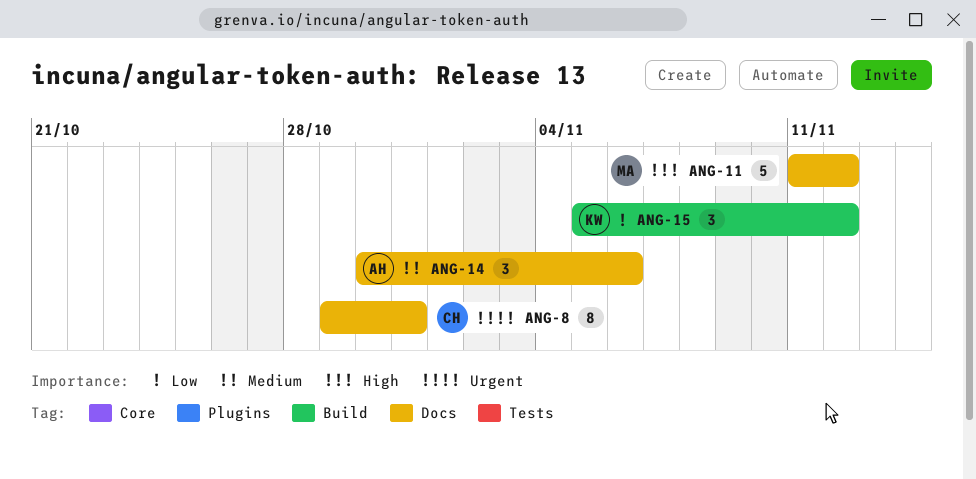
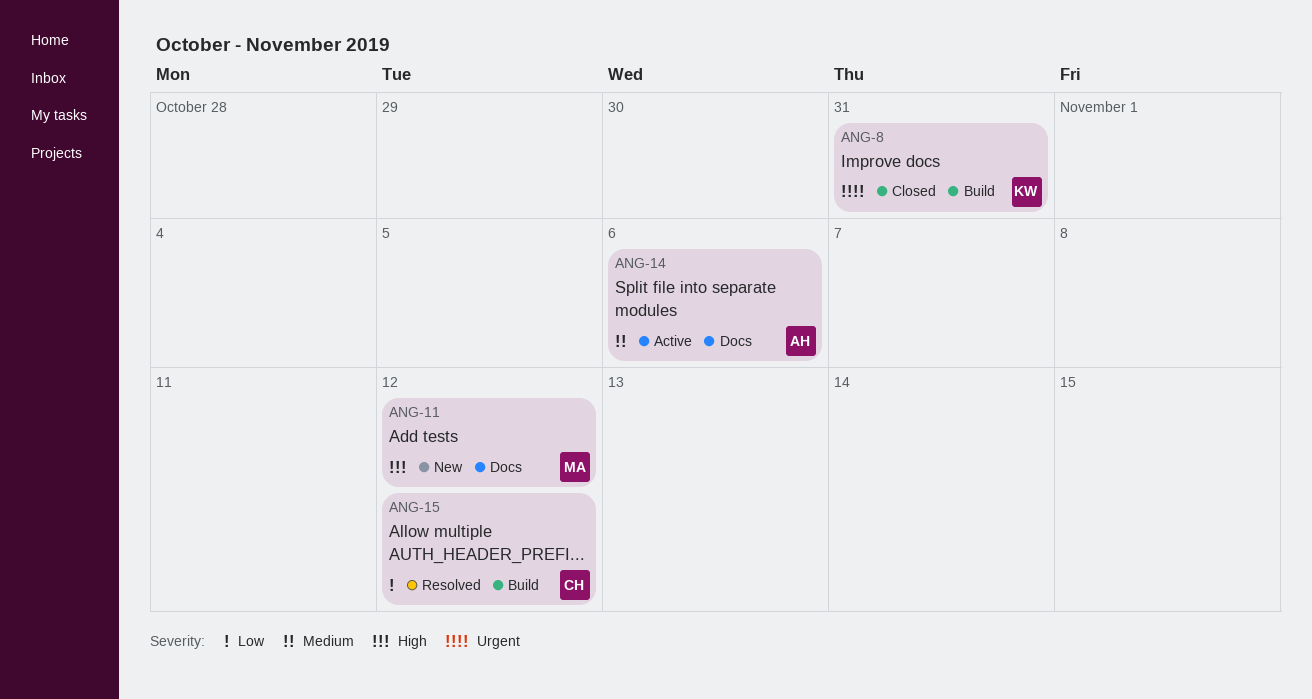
ANG-8, owner: CH -> KW
ANG-8, label: Docs -> Build
ANG-15, owner: KW -> CH

